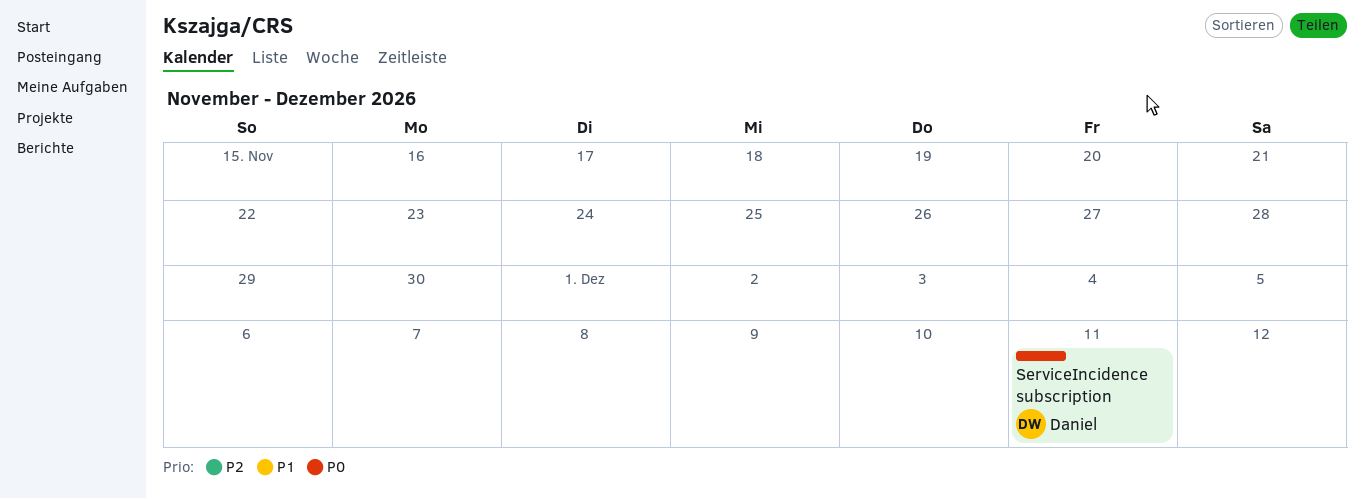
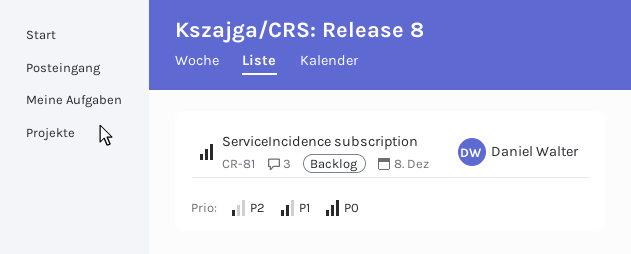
ServiceIncidence subscription, due: Dec 11 -> Dec 8

